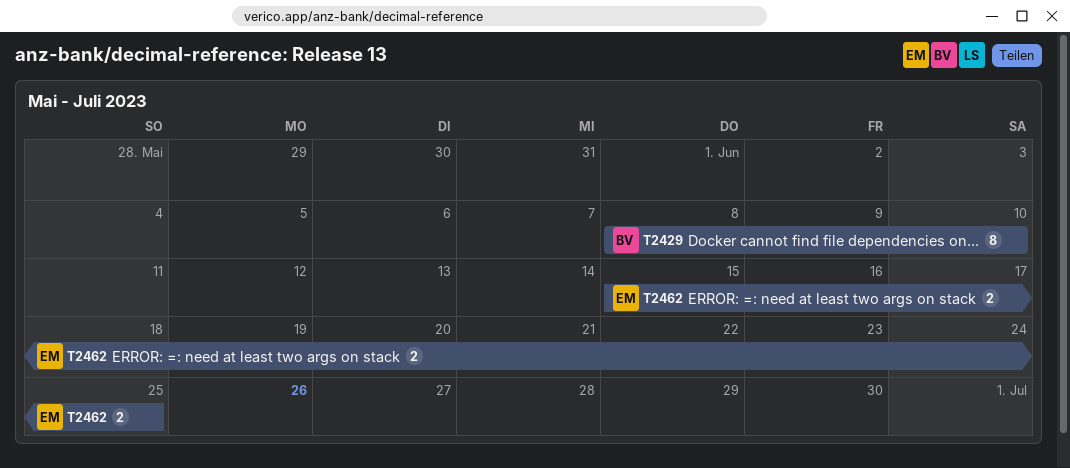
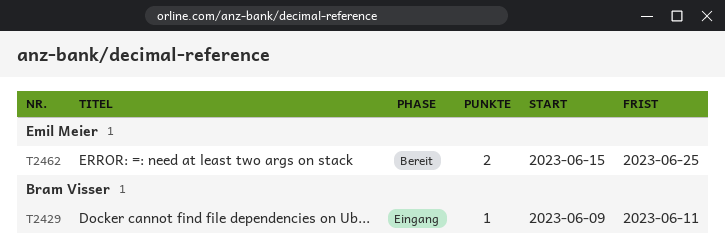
T2429, estimate: 8 -> 1
T2429, start: Jun 8 -> Jun 9
T2429, due: Jun 10 -> Jun 11

